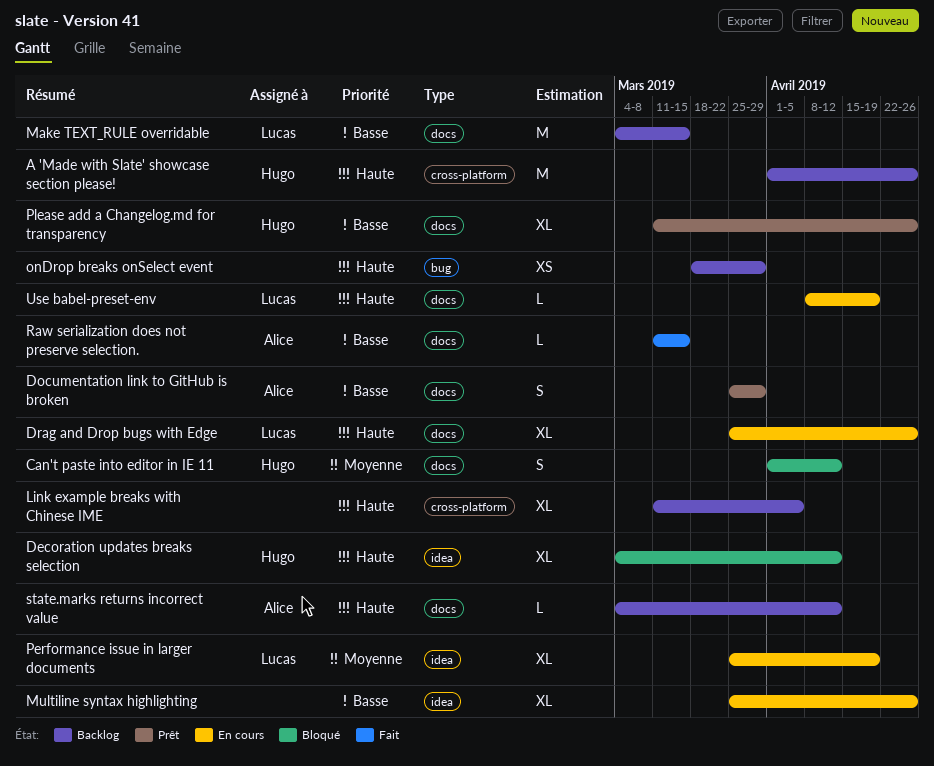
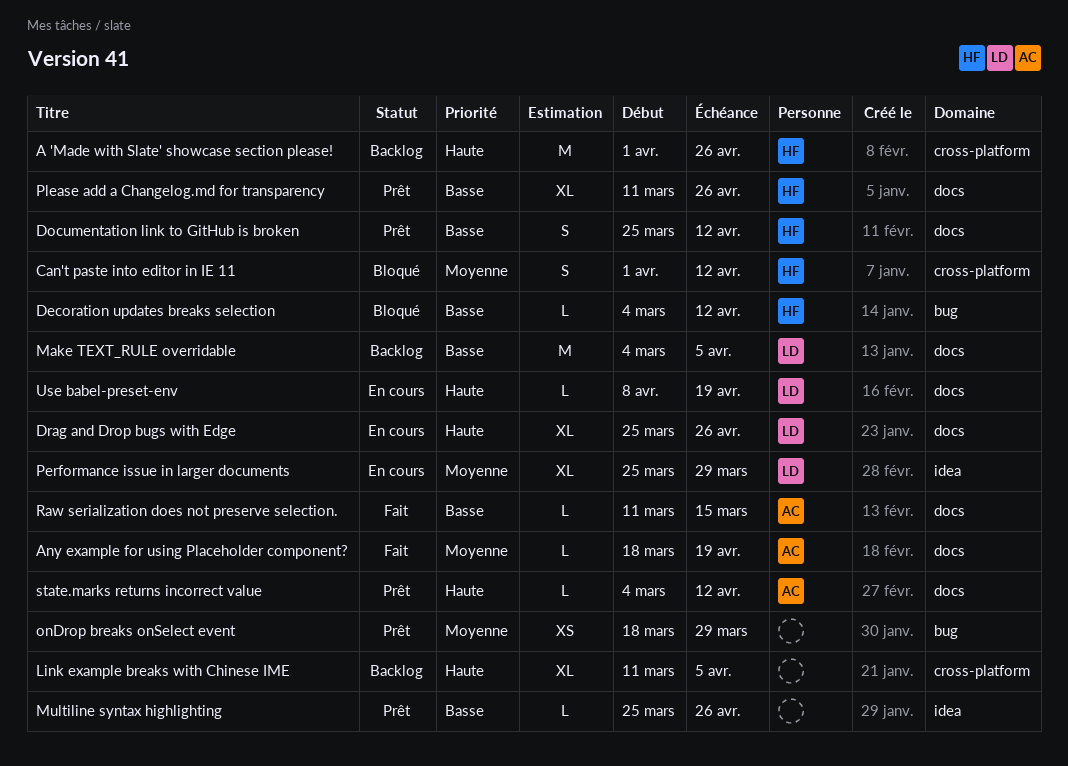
Any example for using Placeholder component?: none -> present
Can't paste into editor in IE 11, label: docs -> cross-platform
Decoration updates breaks selection, priority: Haute -> Basse
Decoration updates breaks selection, label: idea -> bug
Decoration updates breaks selection, estimate: XL -> L
Documentation link to GitHub is broken, owner: Alice -> Hugo
Documentation link to GitHub is broken, due: Mar 29 -> Apr 12
Make TEXT_RULE overridable, due: Mar 15 -> Apr 5
Multiline syntax highlighting, status: En cours -> Prêt
Multiline syntax highlighting, estimate: XL -> L
onDrop breaks onSelect event, status: Backlog -> Prêt
onDrop breaks onSelect event, priority: Haute -> Moyenne
Performance issue in larger documents, due: Apr 19 -> Mar 29
state.marks returns incorrect value, status: Backlog -> Prêt

